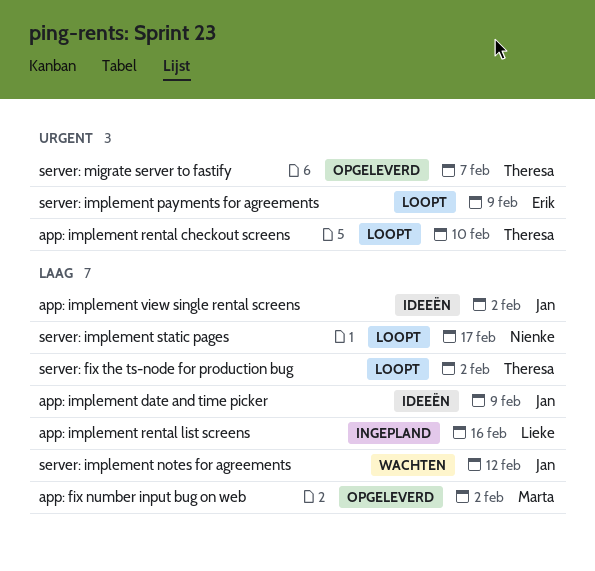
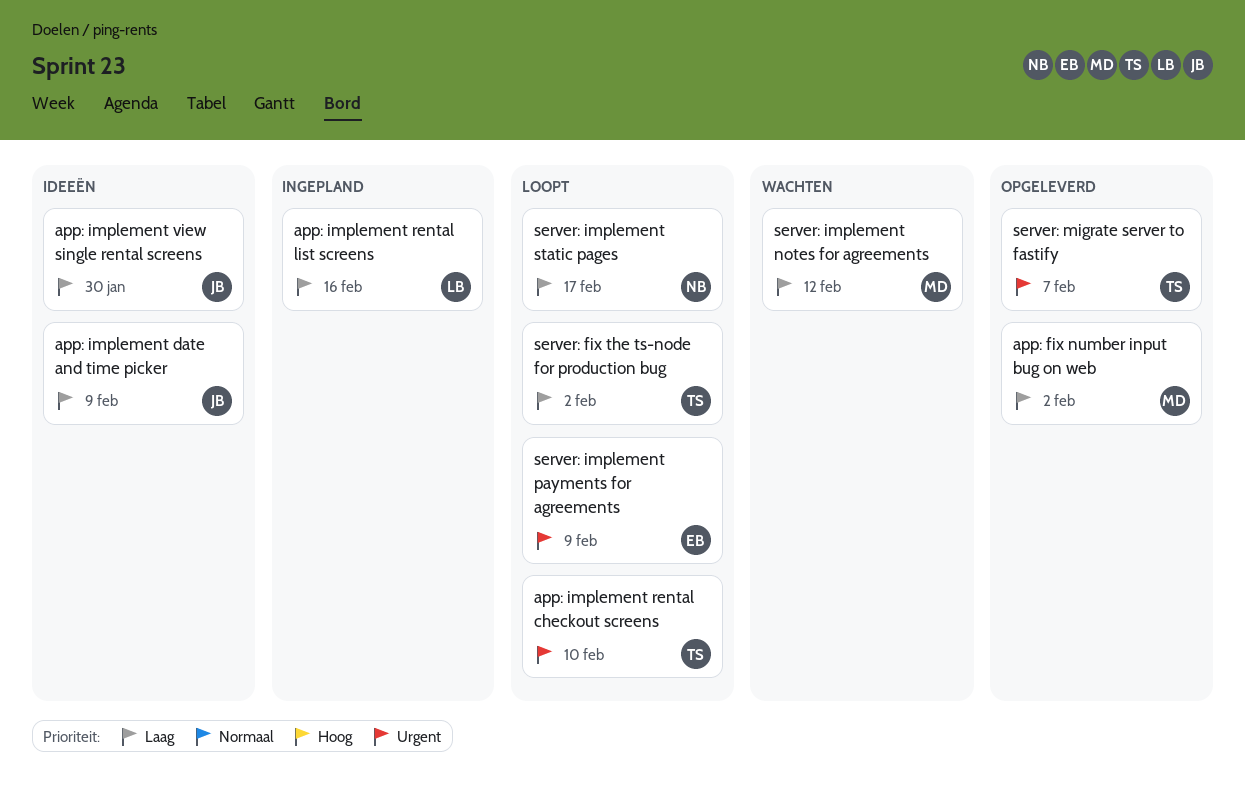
app: implement view single rental screens, due: Feb 2 -> Jan 30
server: implement notes for agreements, owner: Jan -> Marta

